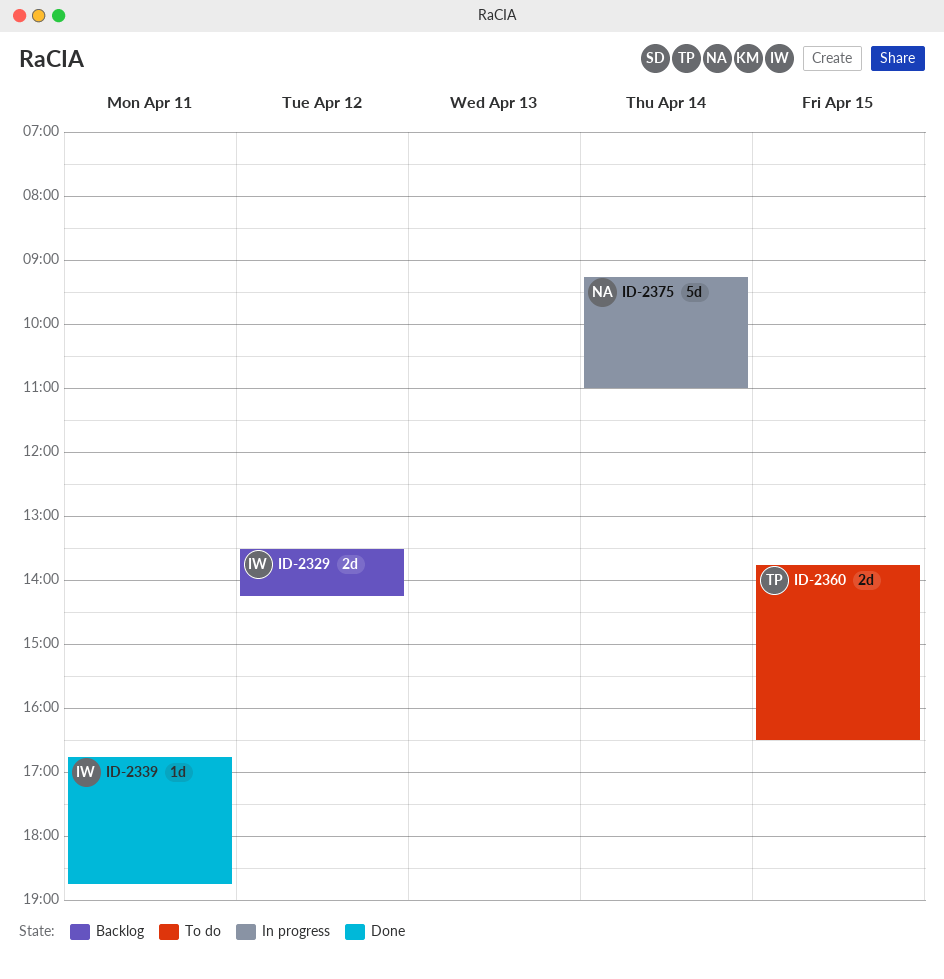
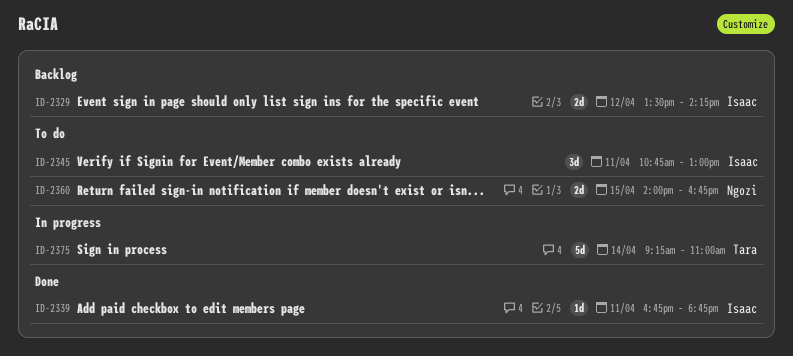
ID-2345: none -> present
ID-2360, owner: Tara -> Ngozi
ID-2360, begins: 13:45 -> 14:00
ID-2360, ends: 16:30 -> 16:45
ID-2375, owner: Ngozi -> Tara

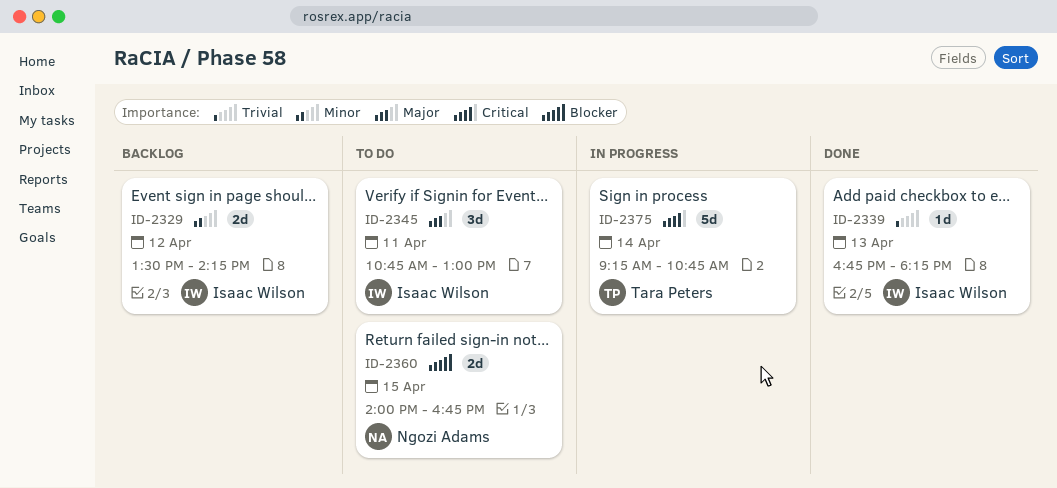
ID-2339, day: Apr 11 -> Apr 13
ID-2339, ends: 18:45 -> 18:15
ID-2375, ends: 11:00 -> 10:45

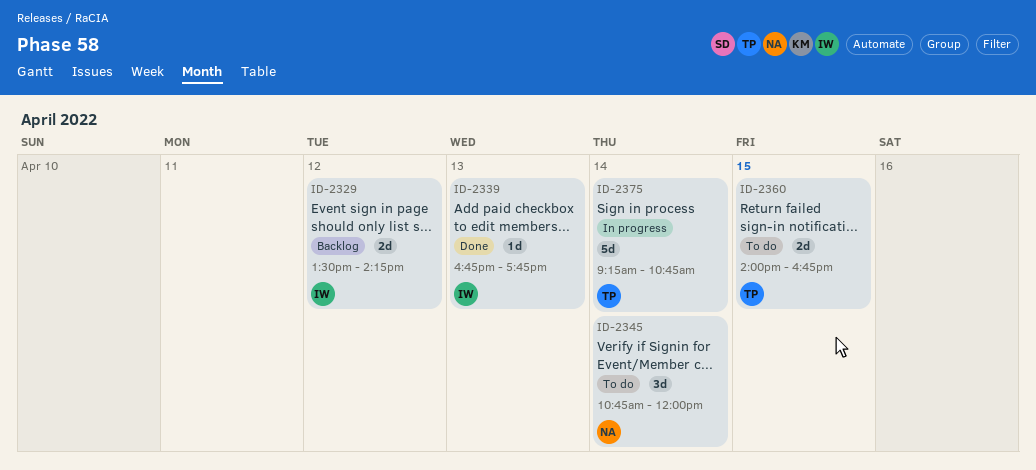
ID-2339, ends: 18:15 -> 17:45
ID-2345, owner: Isaac Wilson -> Ngozi Adams
ID-2345, day: Apr 11 -> Apr 14
ID-2345, ends: 13:00 -> 12:00
ID-2360, owner: Ngozi Adams -> Tara Peters

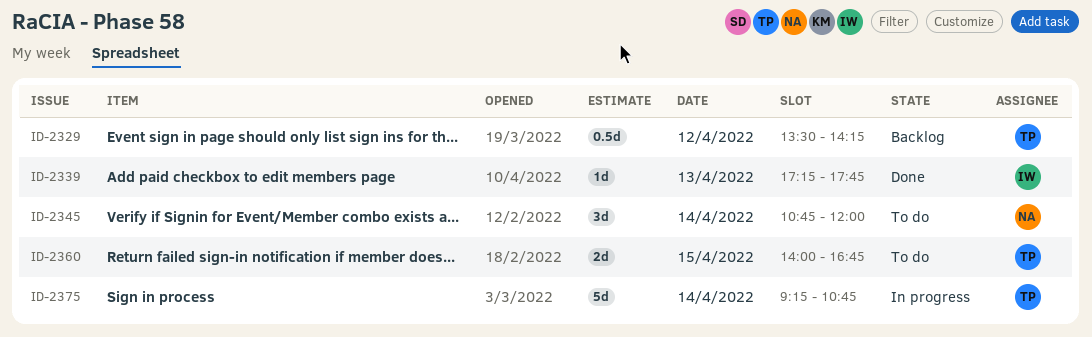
ID-2329, owner: IW -> TP
ID-2329, estimate: 2d -> 0.5d
ID-2339, begins: 16:45 -> 17:15

